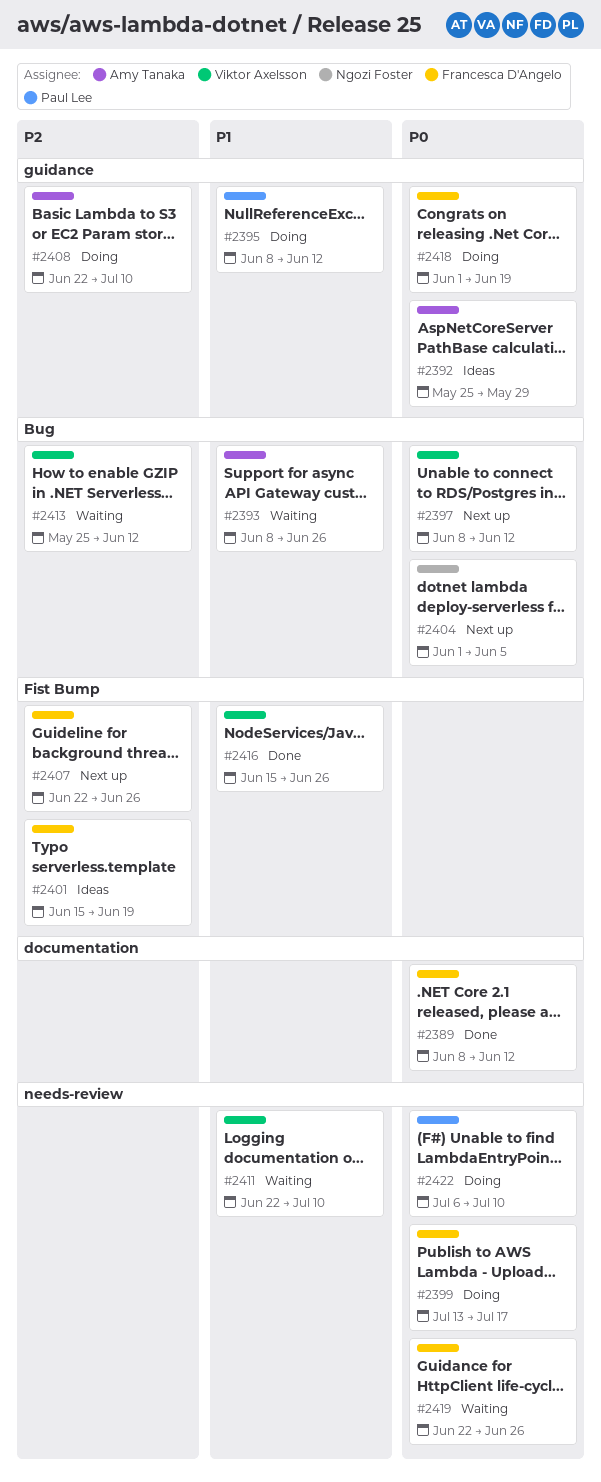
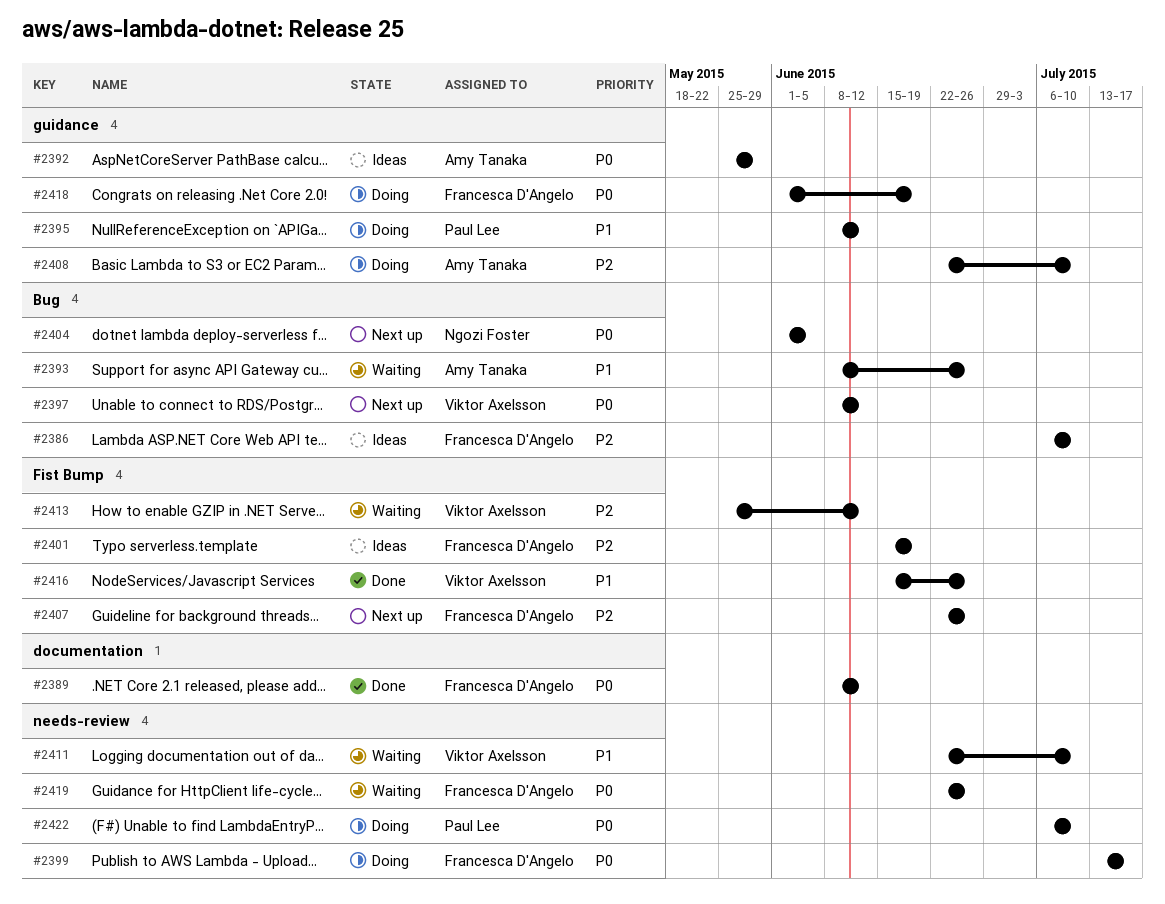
#2386: none -> present
#2413, label: Bug -> Fist Bump

